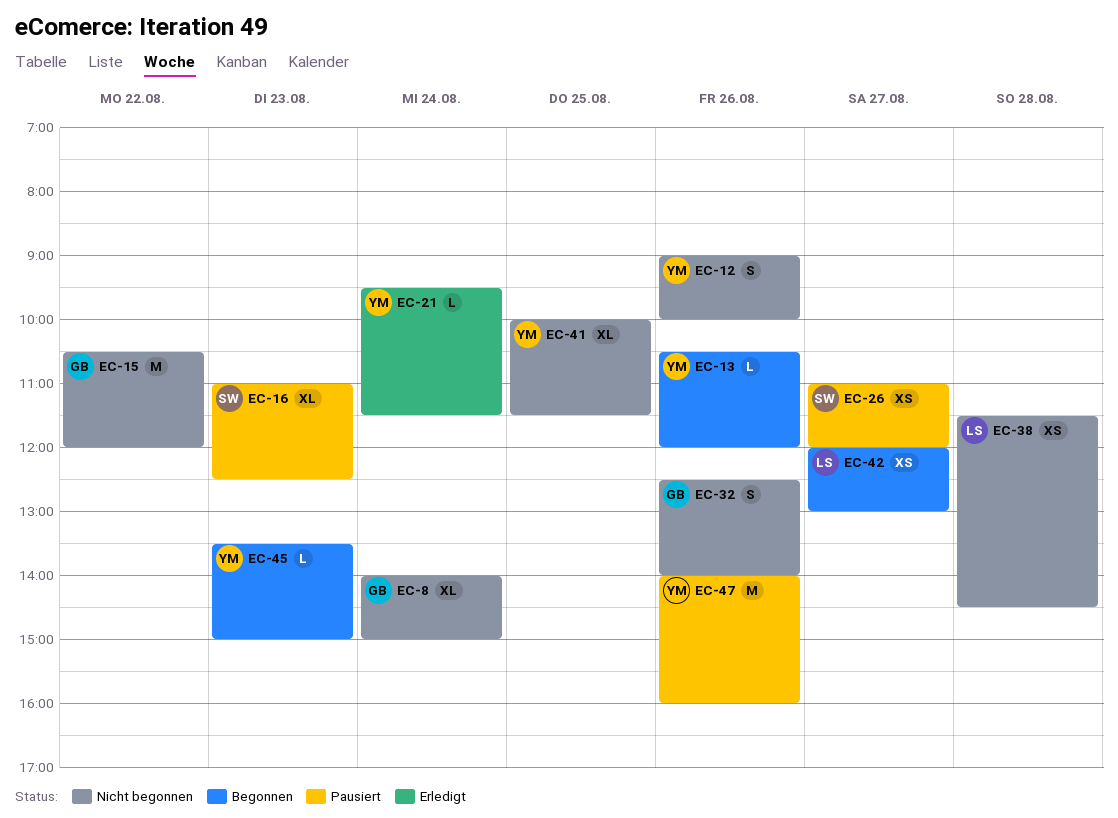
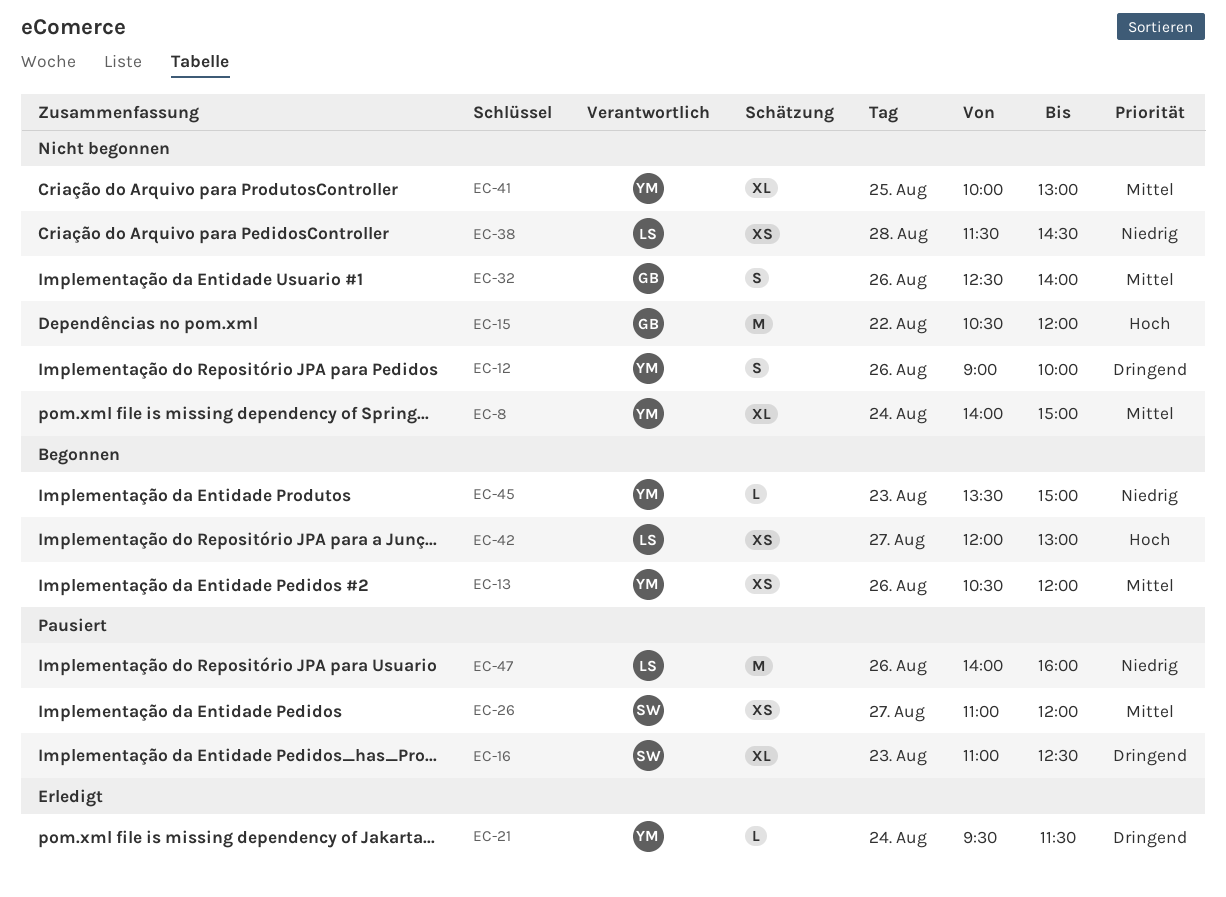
EC-8, owner: GB -> YM
EC-13, estimate: L -> XS
EC-41, ends: 11:30 -> 13:00
EC-47, owner: YM -> LS

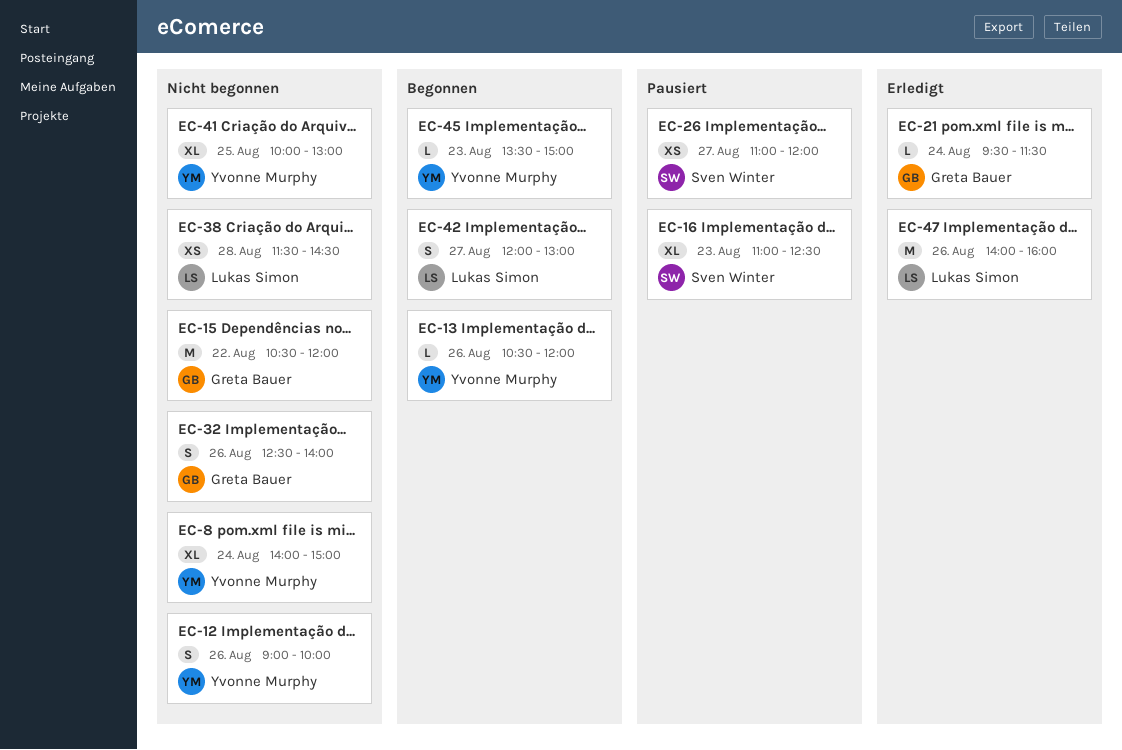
EC-13, estimate: XS -> L
EC-21, owner: Yvonne Murphy -> Greta Bauer
EC-42, estimate: XS -> S
EC-47, status: Pausiert -> Erledigt

